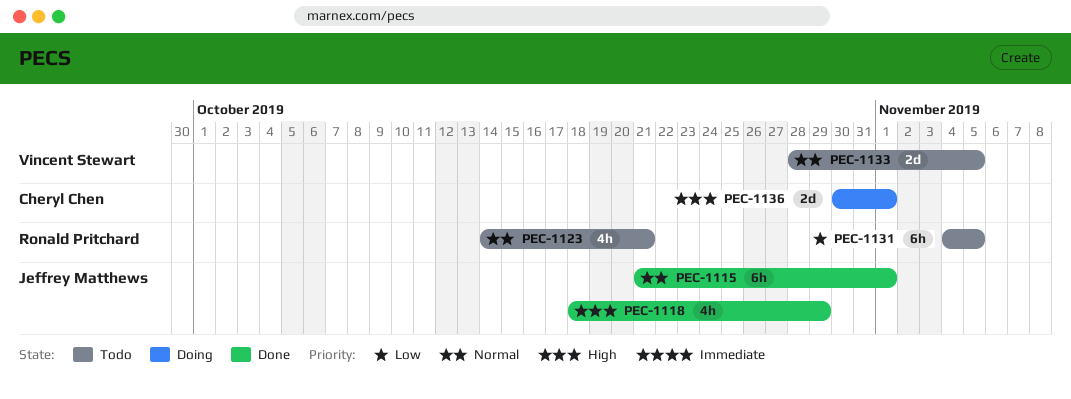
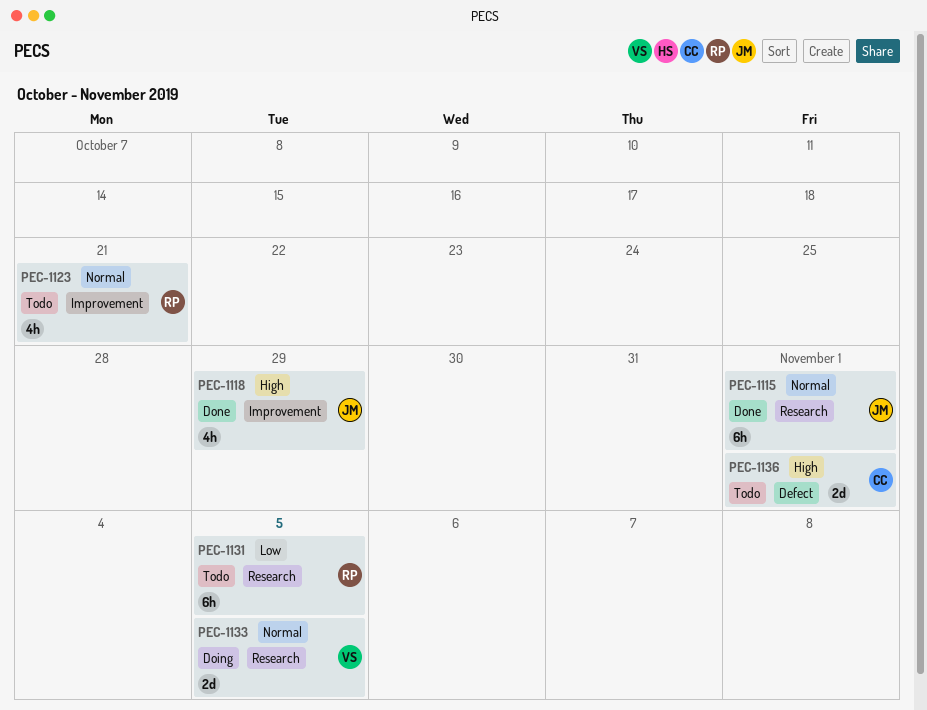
PEC-1133, status: Todo -> Doing
PEC-1136, status: Doing -> Todo

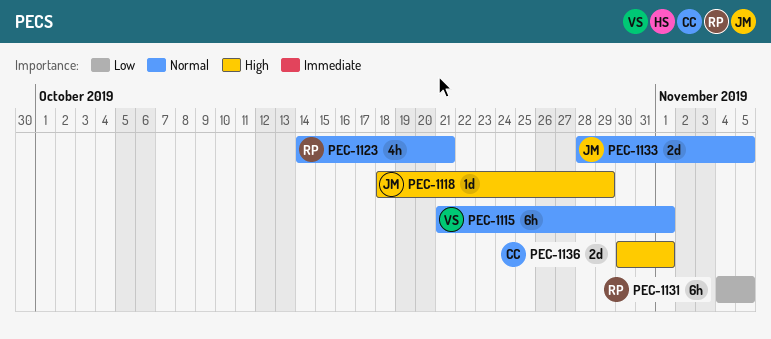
PEC-1115, owner: JM -> VS
PEC-1118, estimate: 4h -> 1d
PEC-1133, owner: VS -> JM

